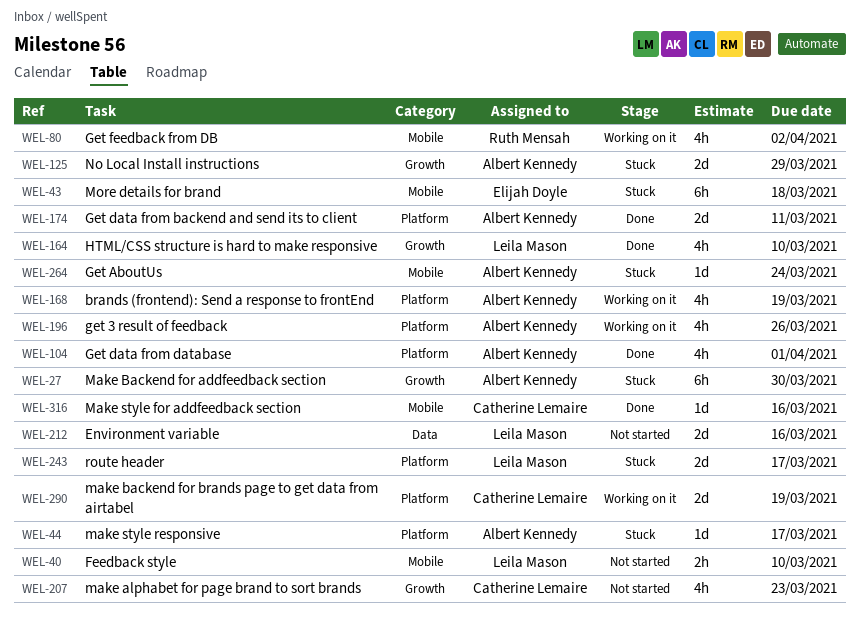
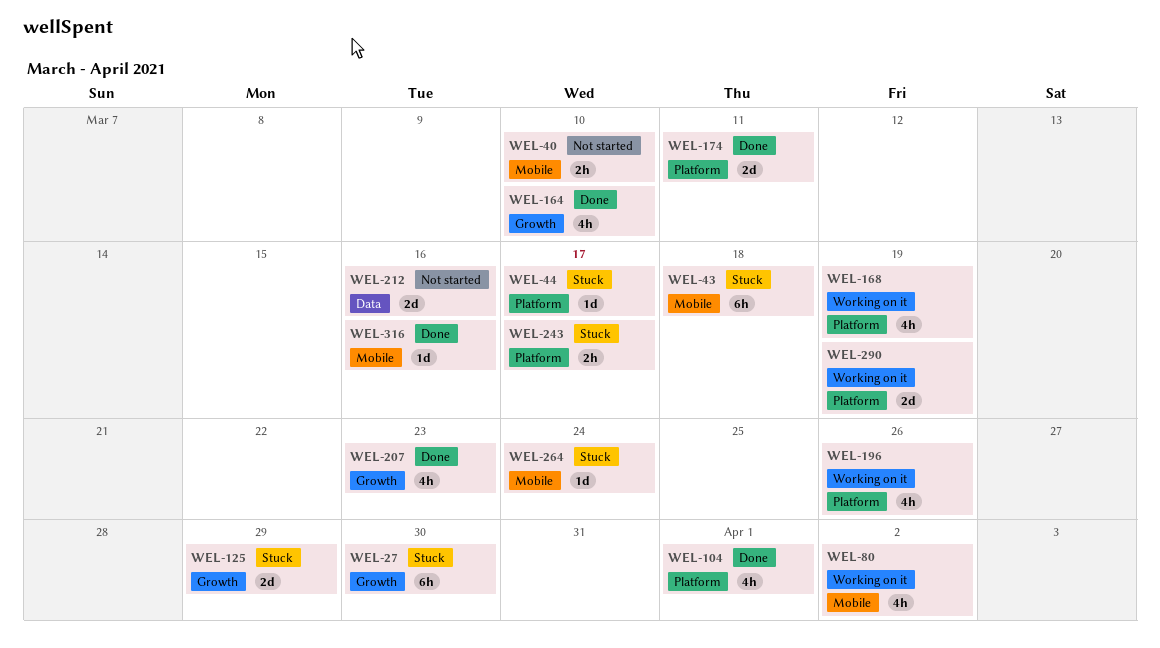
WEL-207, status: Not started -> Done
WEL-243, estimate: 2d -> 2h

